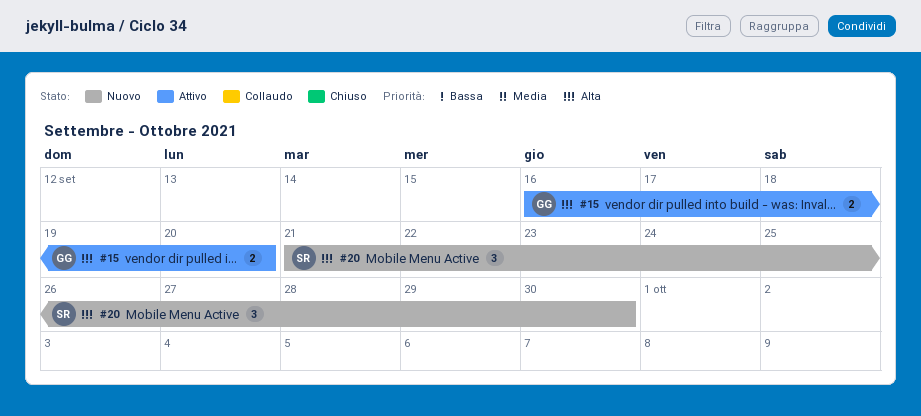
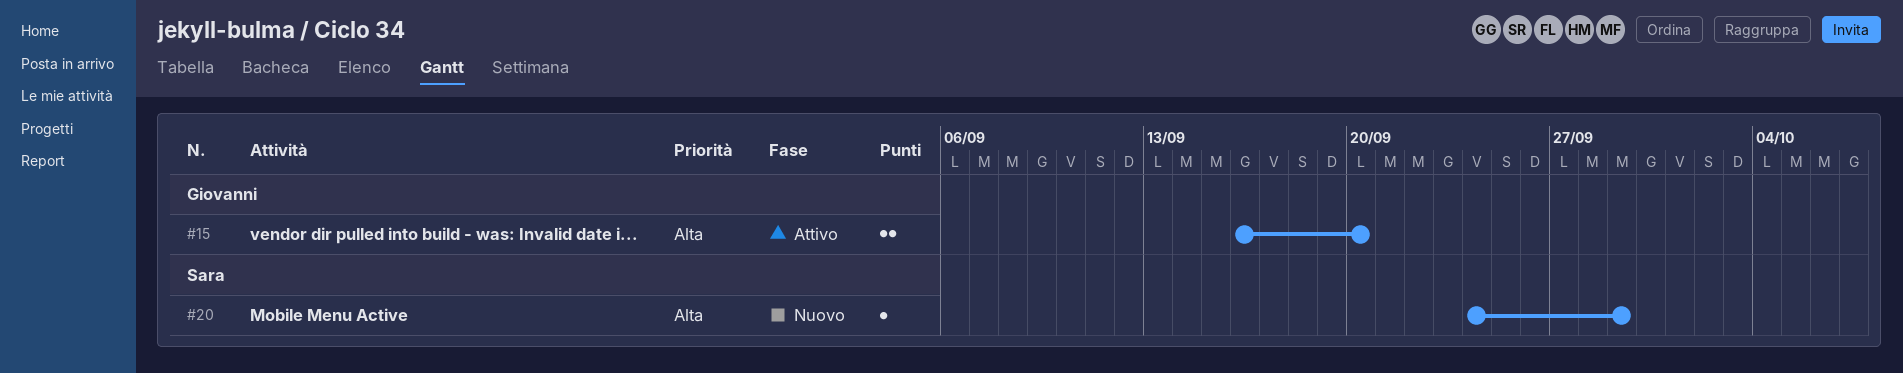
#20, estimate: 3 -> 1
#20, start: Sep 21 -> Sep 24
#20, due: Sep 30 -> Sep 29

